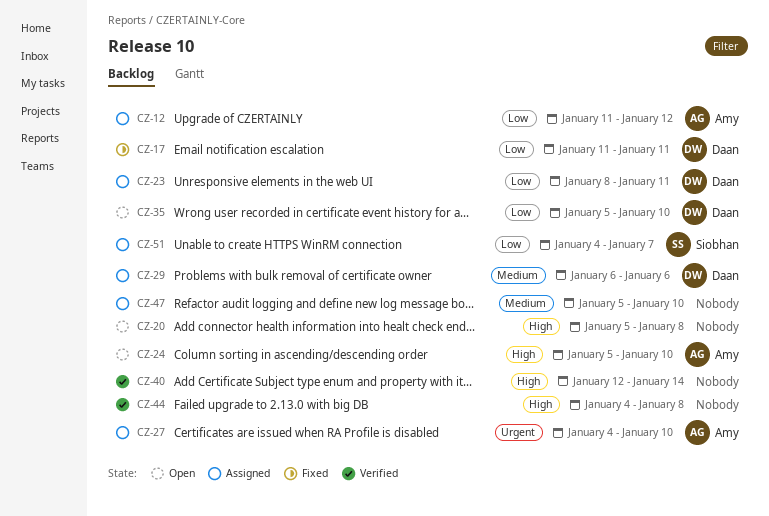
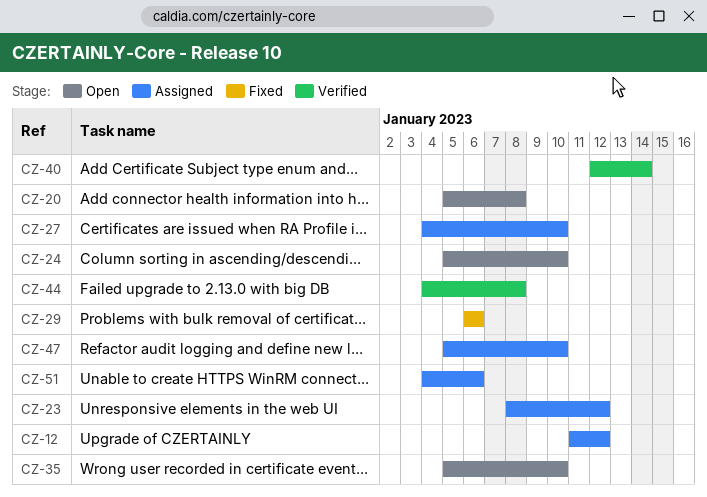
CZ-17: present -> none
CZ-23, due: Jan 11 -> Jan 12
CZ-29, status: Assigned -> Fixed
CZ-51, due: Jan 7 -> Jan 6

